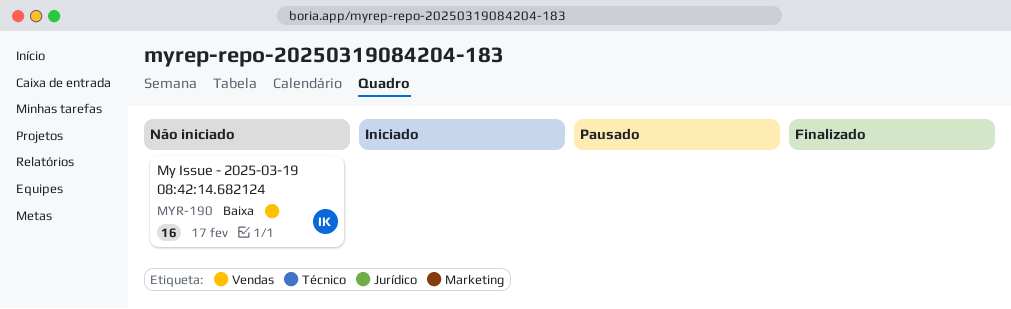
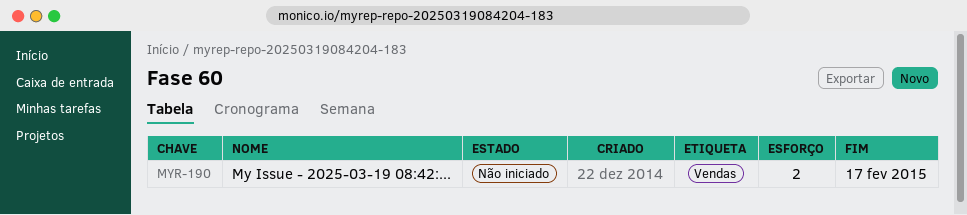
MYR-190, estimate: 16 -> 2

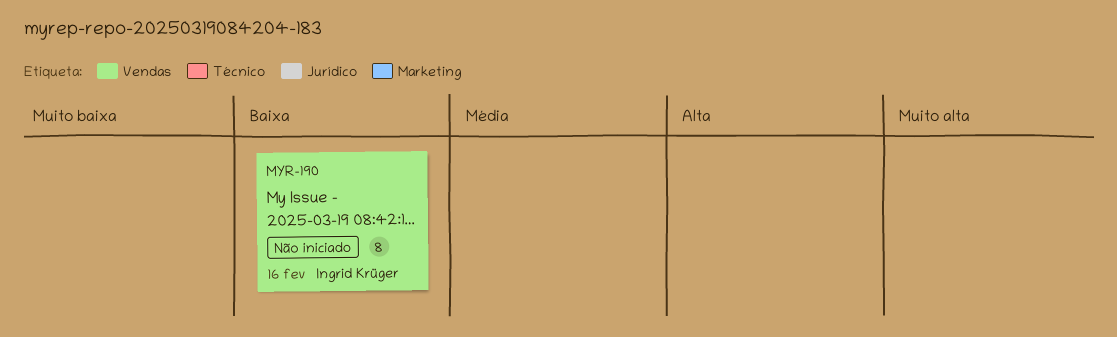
MYR-190, estimate: 2 -> 8
MYR-190, due: Feb 17 -> Feb 16

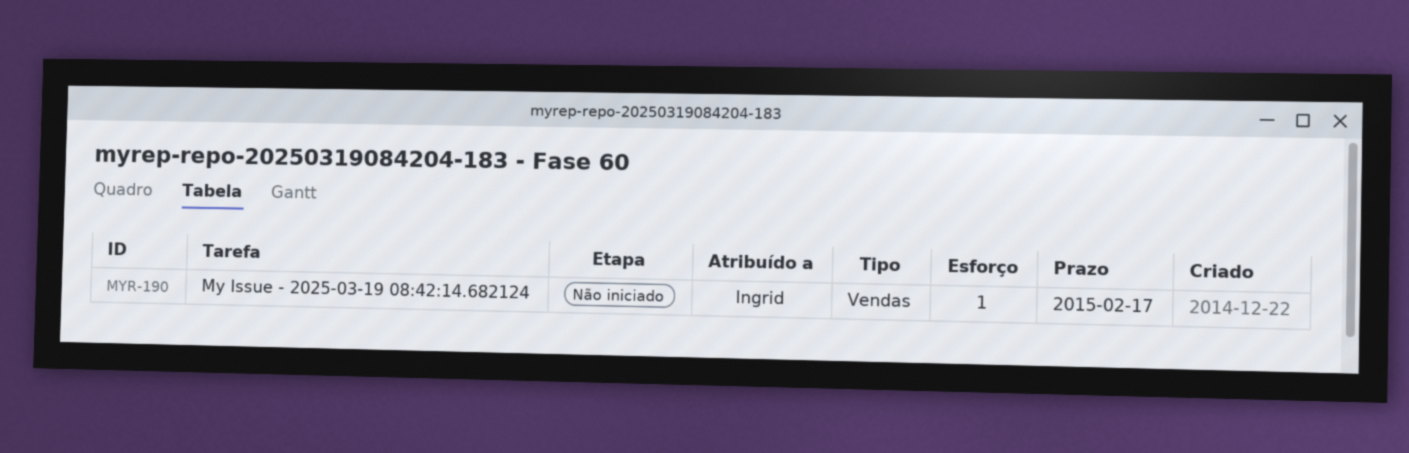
MYR-190, estimate: 8 -> 1
MYR-190, due: Feb 16 -> Feb 17

